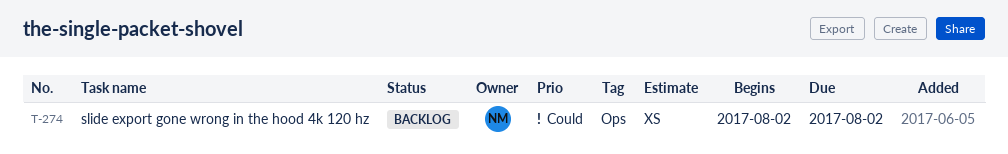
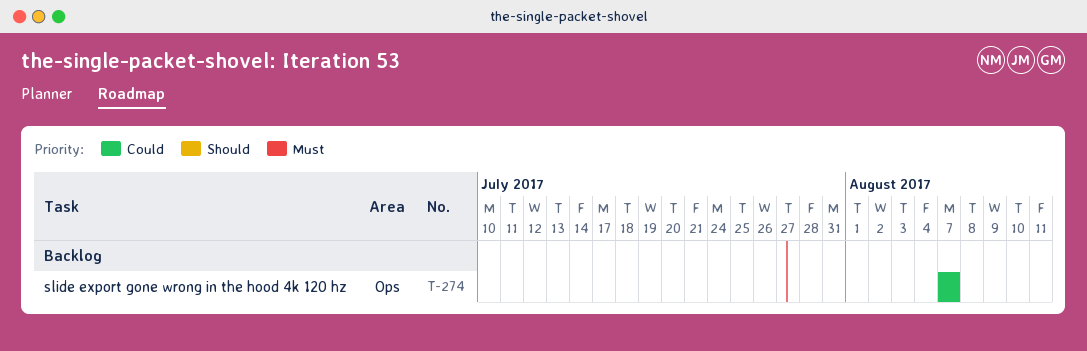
T-274, start: Aug 2 -> Aug 7
T-274, due: Aug 2 -> Aug 7

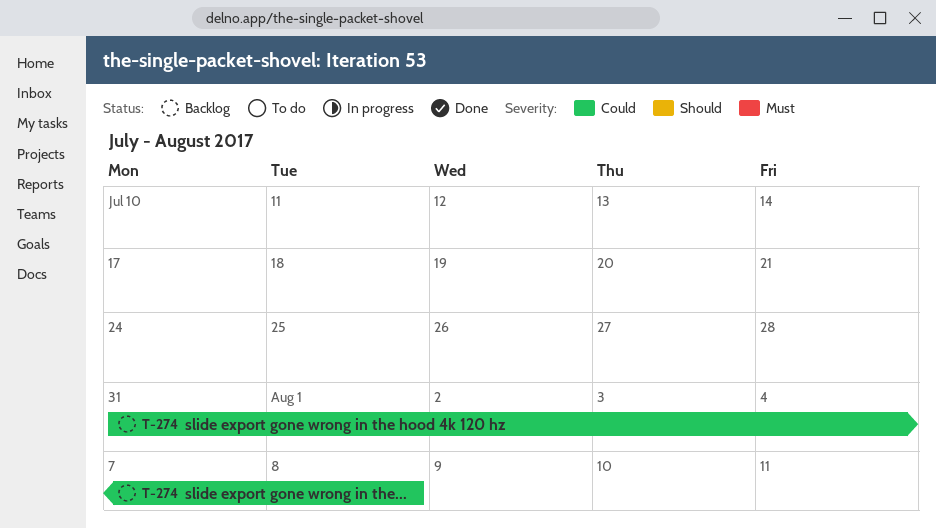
T-274, start: Aug 7 -> Jul 31
T-274, due: Aug 7 -> Aug 8

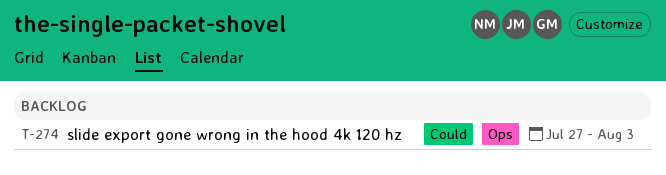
T-274, start: Jul 31 -> Jul 27
T-274, due: Aug 8 -> Aug 3

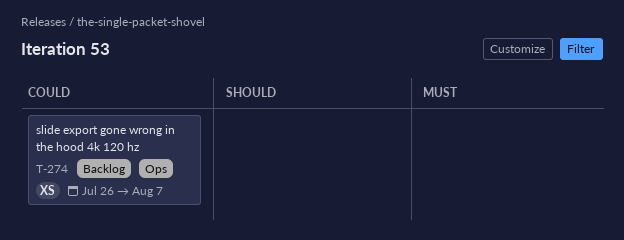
T-274, start: Jul 27 -> Jul 26
T-274, due: Aug 3 -> Aug 7

